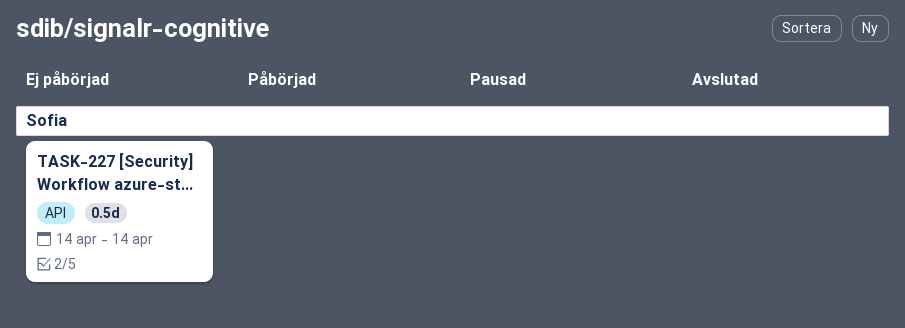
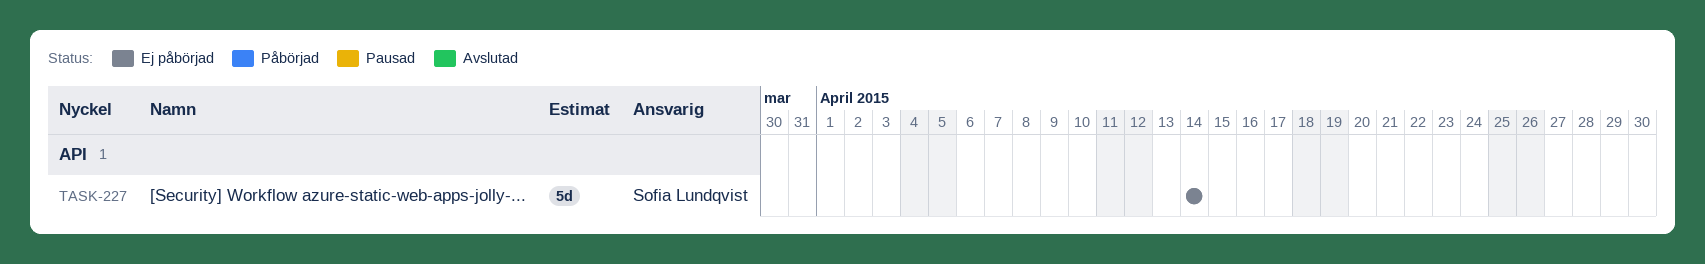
TASK-227, estimate: 0.5d -> 5d

